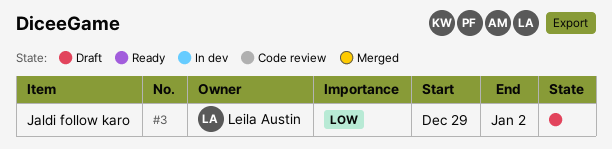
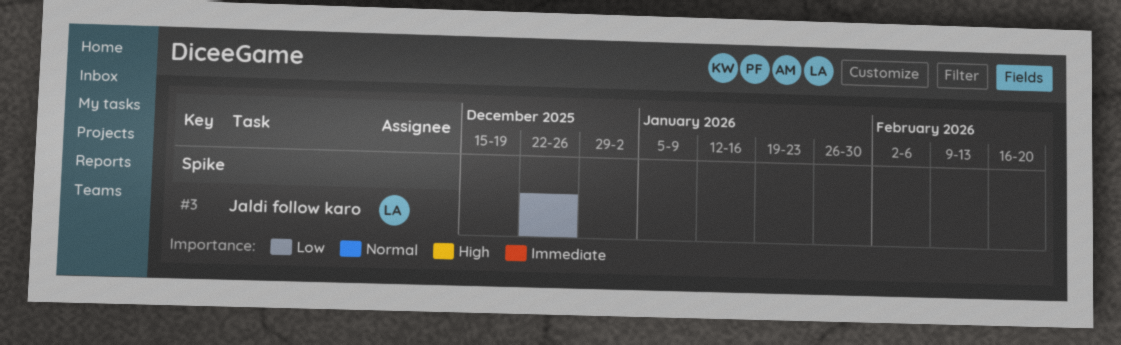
#3, start: Dec 29 -> Dec 22
#3, due: Jan 2 -> Dec 26

